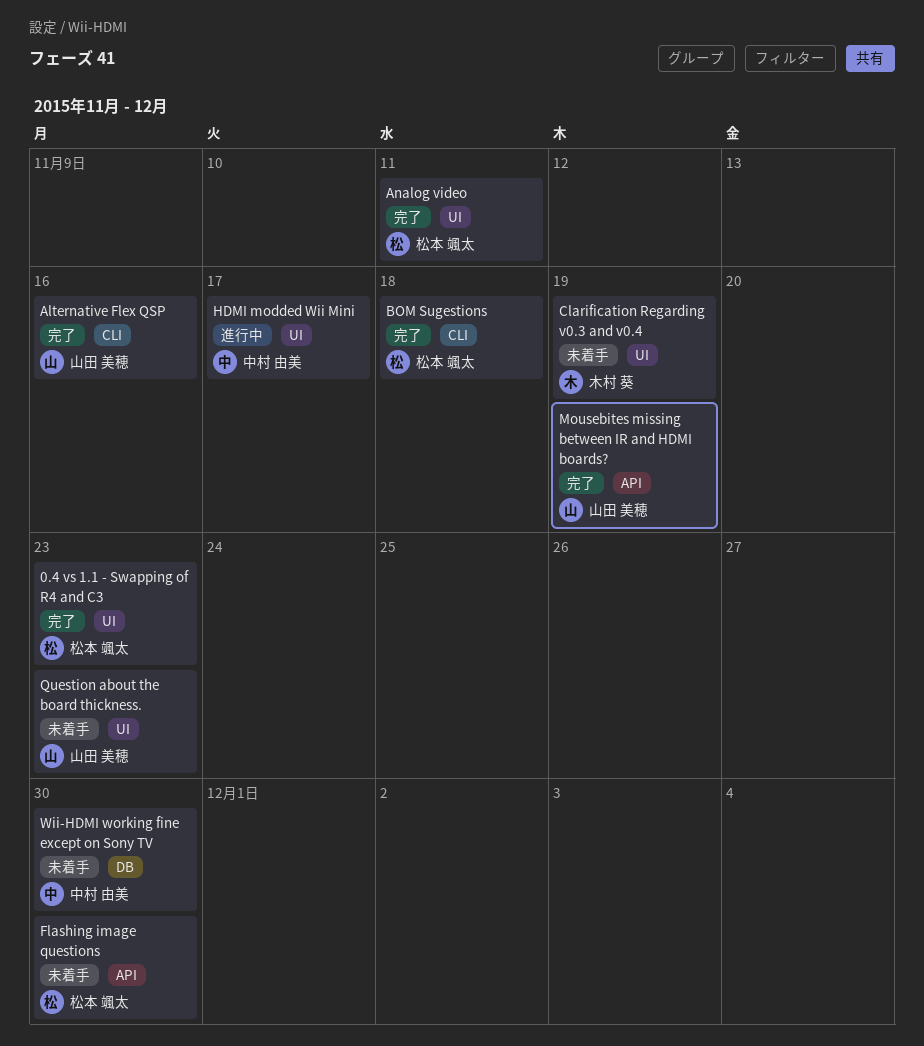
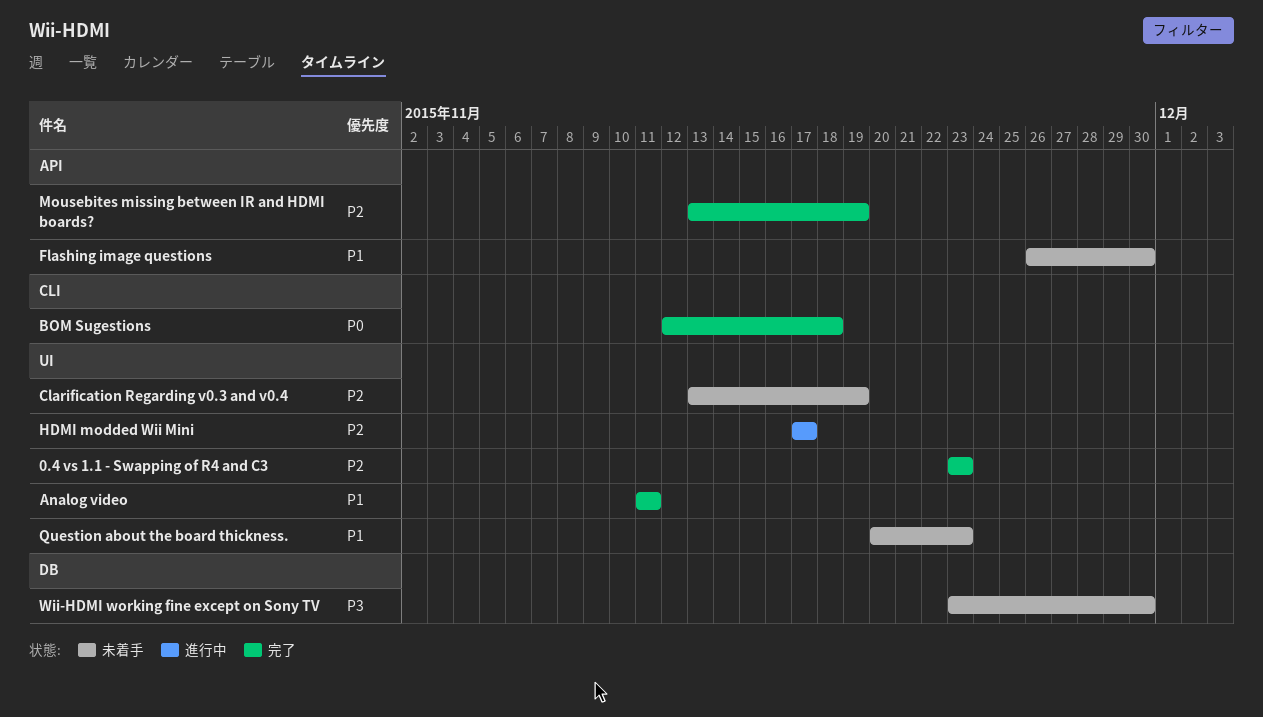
Alternative Flex QSP: present -> none

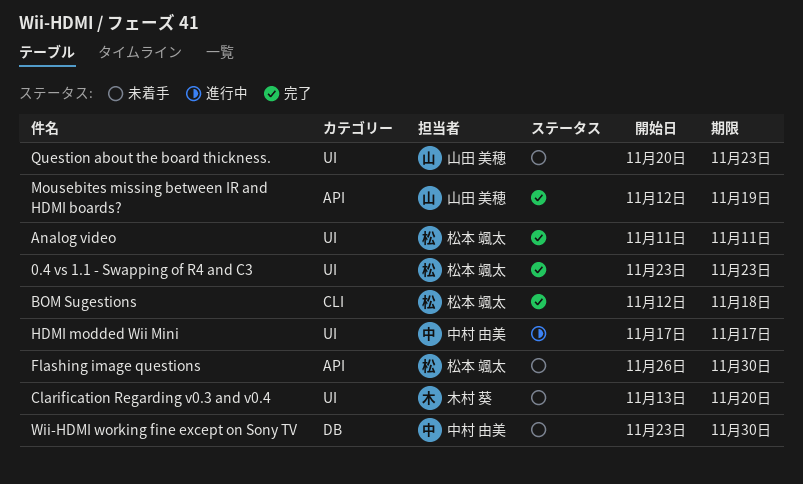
Clarification Regarding v0.3 and v0.4, due: Nov 19 -> Nov 20
Mousebites missing between IR and HDMI boards?, start: Nov 13 -> Nov 12

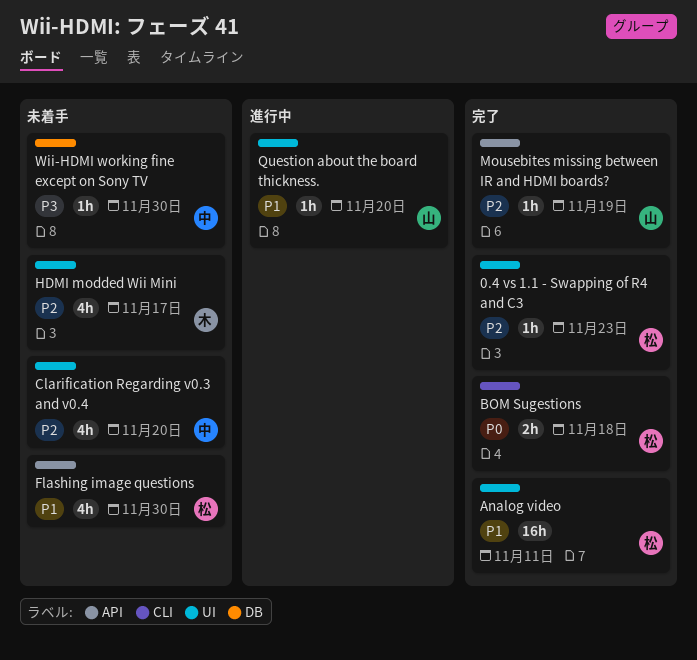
Clarification Regarding v0.3 and v0.4, owner: 木村 葵 -> 中村 由美
HDMI modded Wii Mini, status: 進行中 -> 未着手
HDMI modded Wii Mini, owner: 中村 由美 -> 木村 葵
Question about the board thickness., status: 未着手 -> 進行中
Question about the board thickness., due: Nov 23 -> Nov 20

